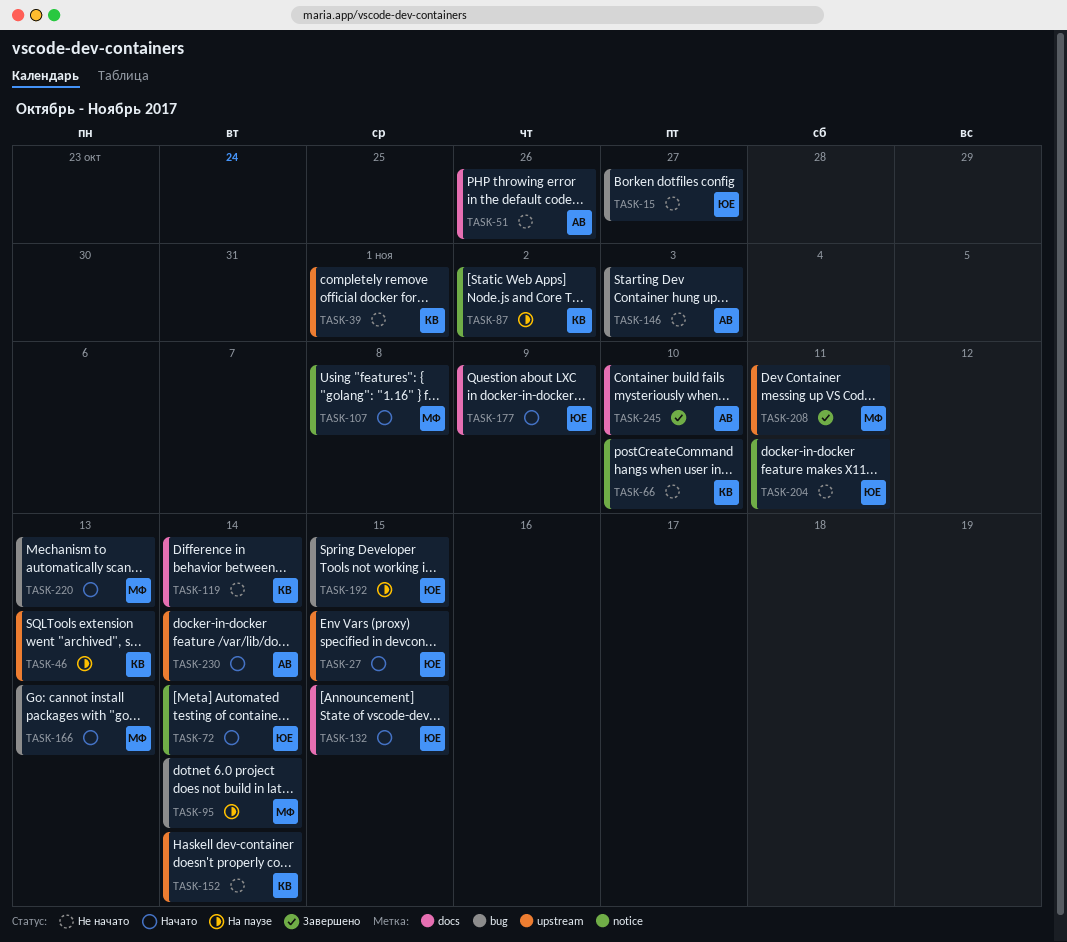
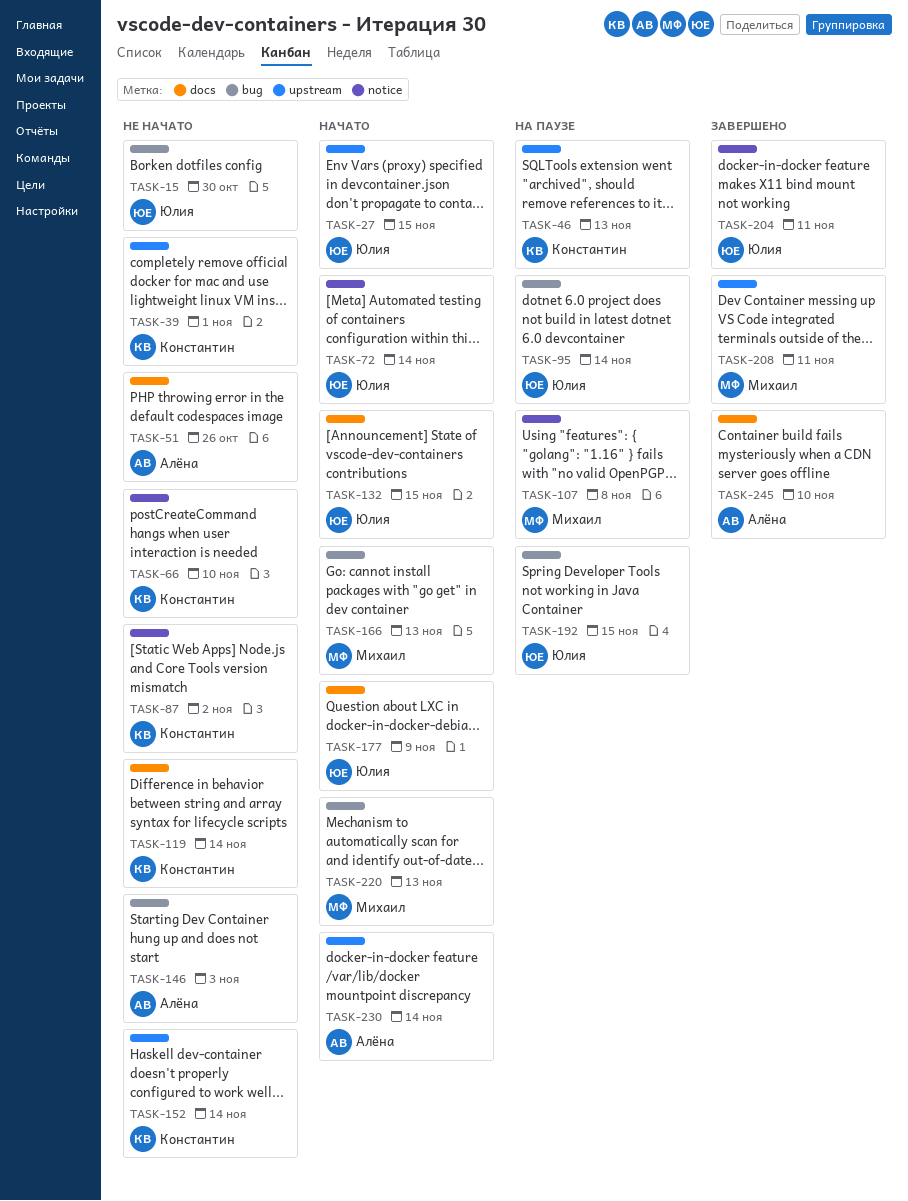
TASK-15, due: Oct 27 -> Oct 30
TASK-87, status: На паузе -> Не начато
TASK-95, owner: Михаил -> Юлия
TASK-107, status: Начато -> На паузе
TASK-204, status: Не начато -> Завершено

